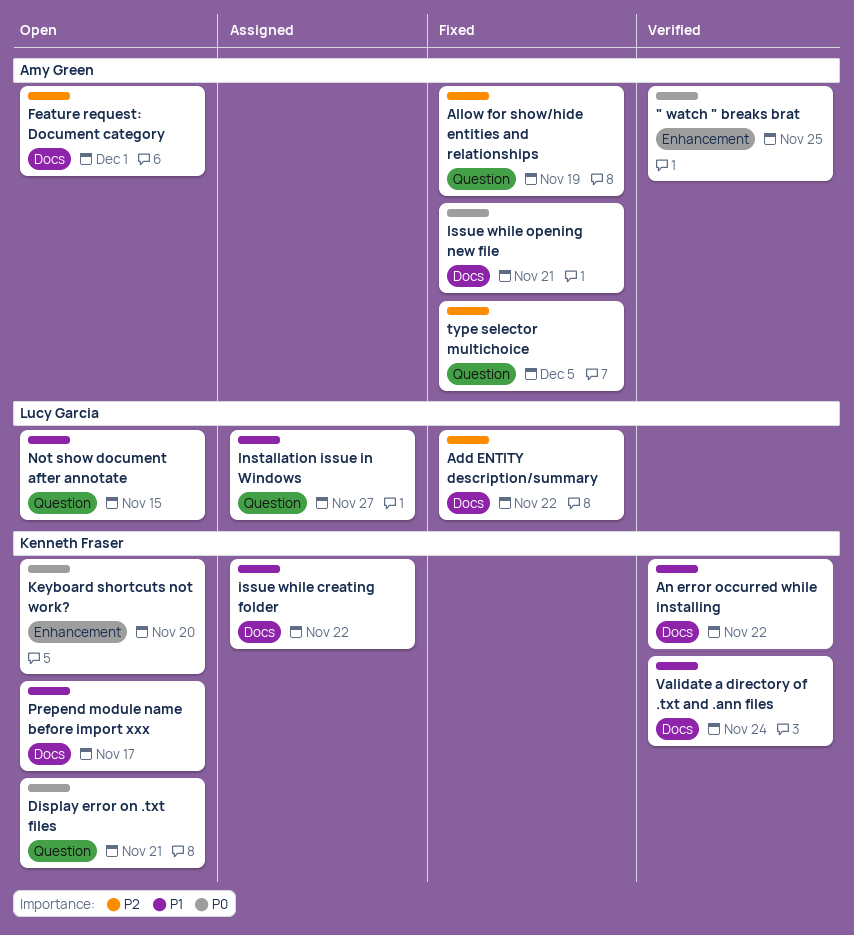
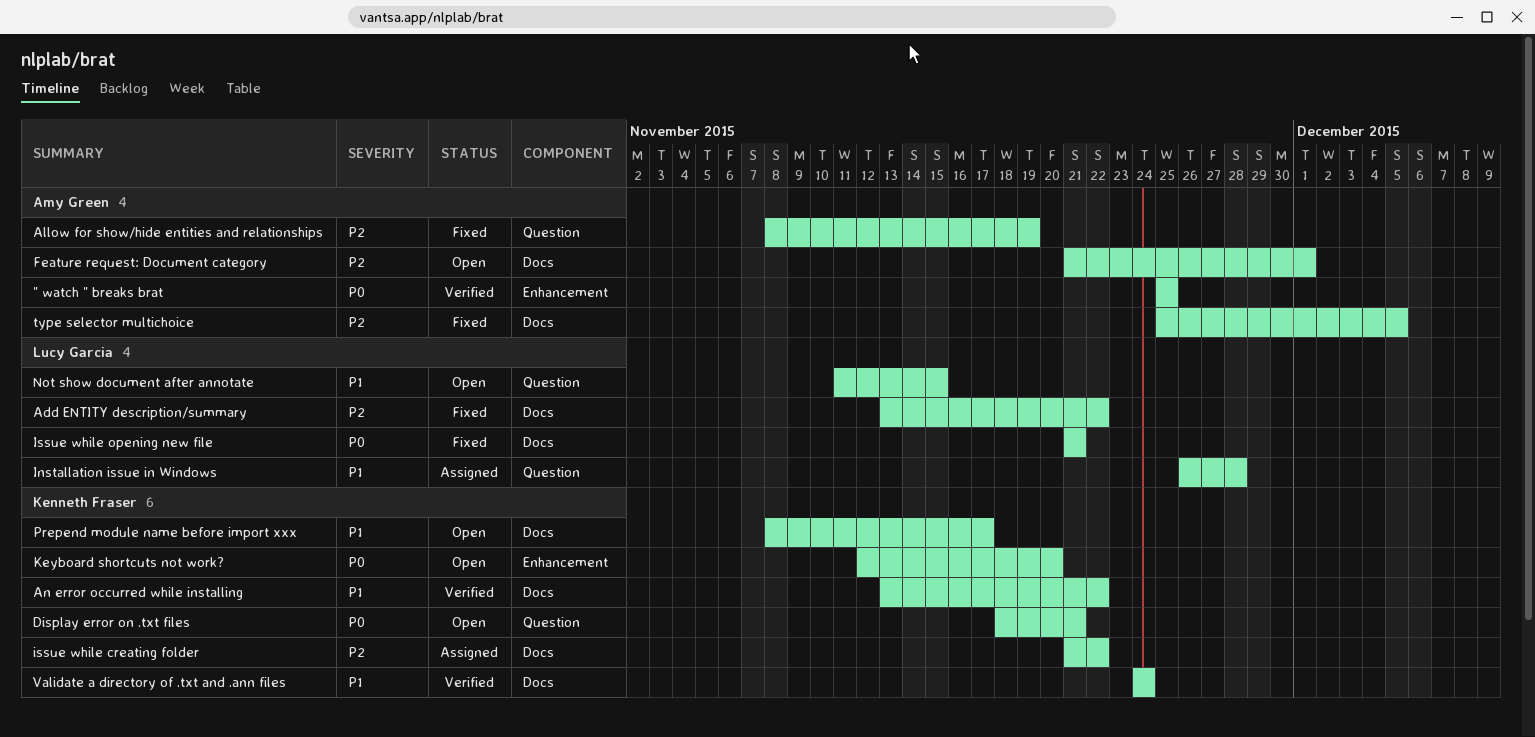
Installation issue in Windows, due: Nov 27 -> Nov 28
issue while creating folder, priority: P1 -> P2
Issue while opening new file, owner: Amy Green -> Lucy Garcia
type selector multichoice, label: Question -> Docs

